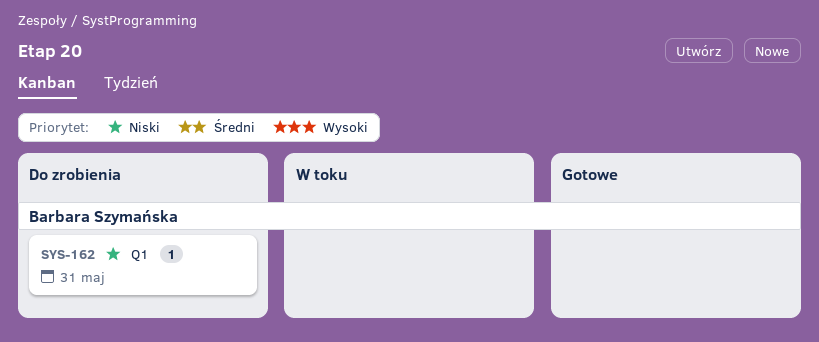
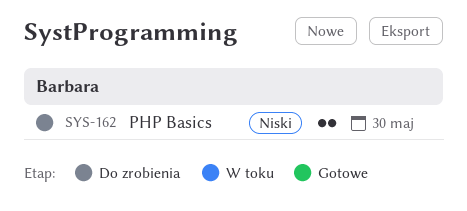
SYS-162, estimate: 1 -> 2
SYS-162, due: May 31 -> May 30

